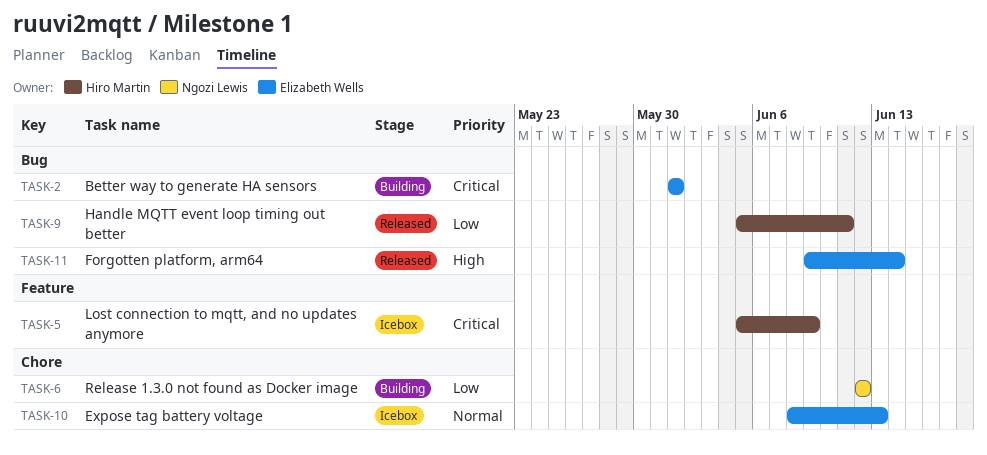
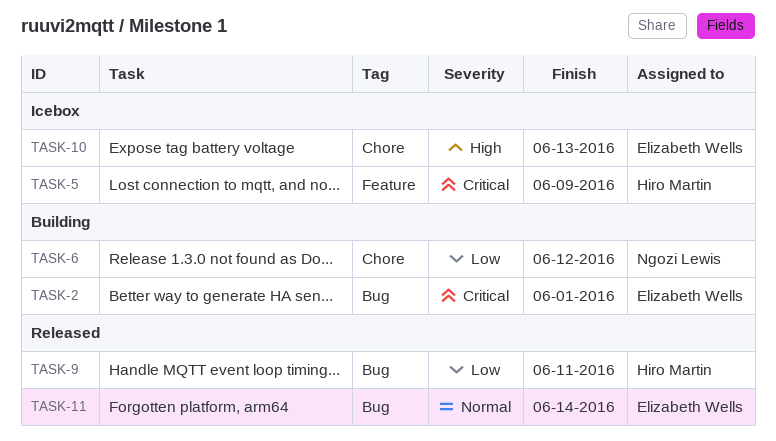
TASK-10, priority: Normal -> High
TASK-11, priority: High -> Normal

